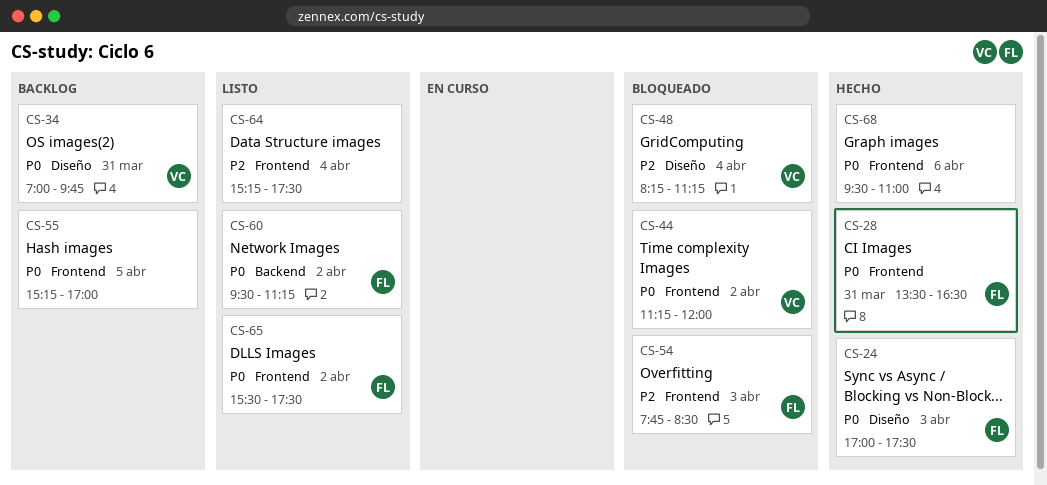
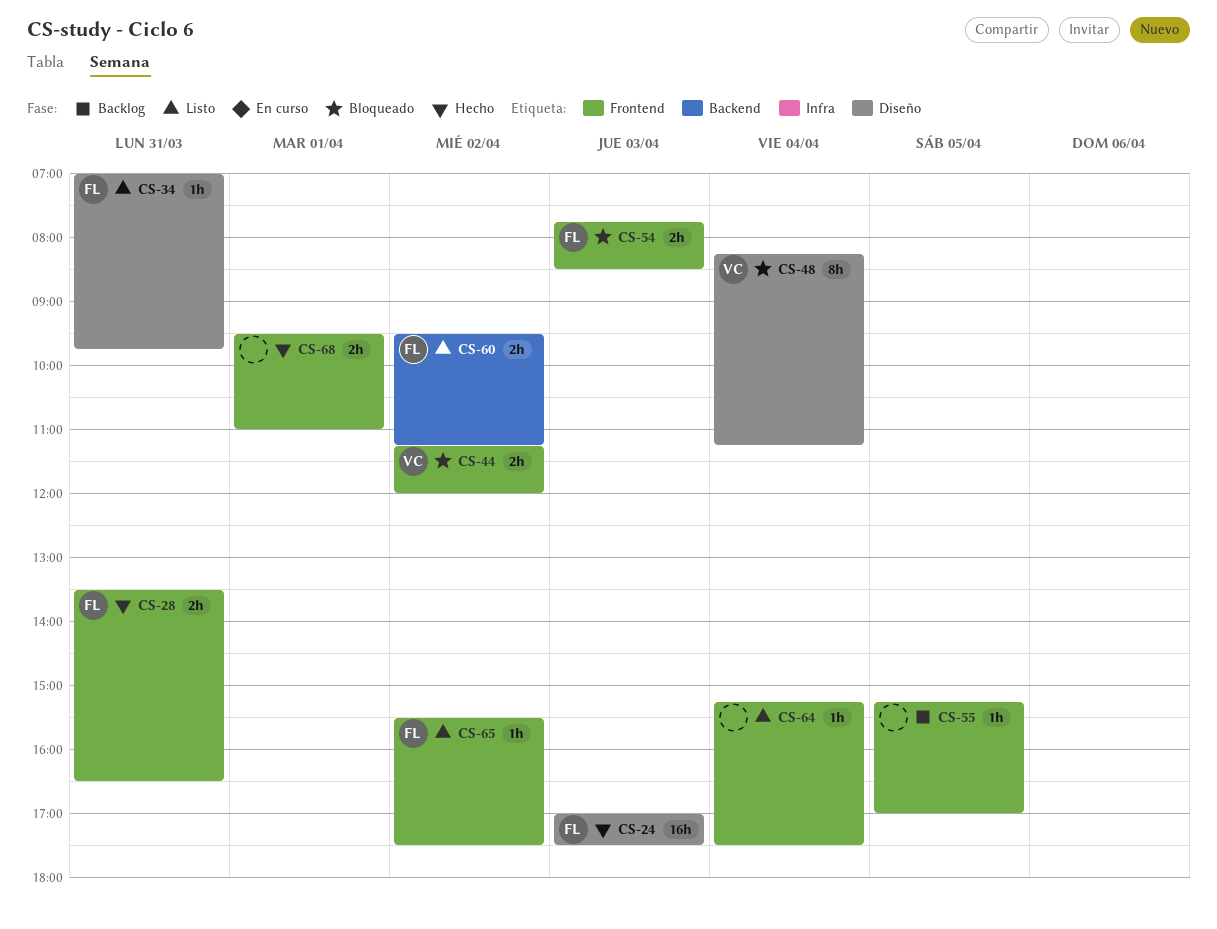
CS-34, status: Backlog -> Listo
CS-34, owner: VC -> FL
CS-68, day: Apr 6 -> Apr 1

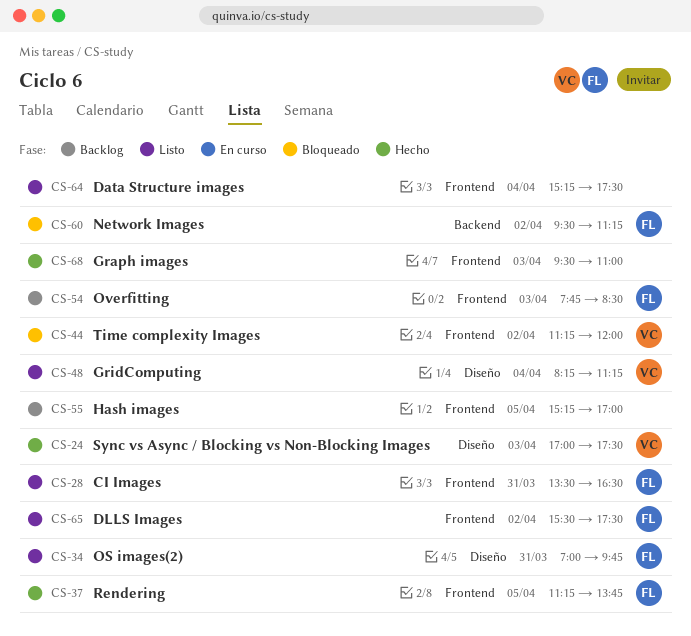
CS-24, owner: FL -> VC
CS-28, status: Hecho -> Listo
CS-37: none -> present
CS-48, status: Bloqueado -> Listo
CS-54, status: Bloqueado -> Backlog
CS-60, status: Listo -> Bloqueado
CS-68, day: Apr 1 -> Apr 3

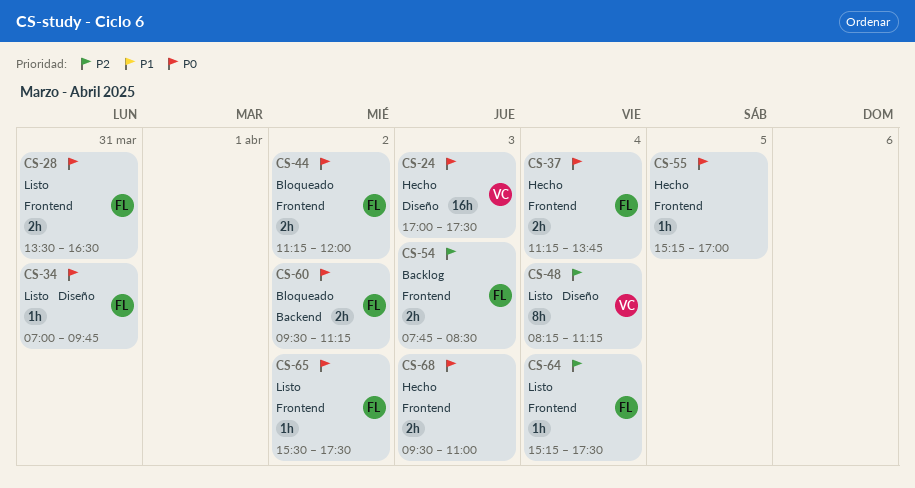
CS-37, day: Apr 5 -> Apr 4
CS-44, owner: VC -> FL
CS-55, status: Backlog -> Hecho
CS-64, owner: none -> FL

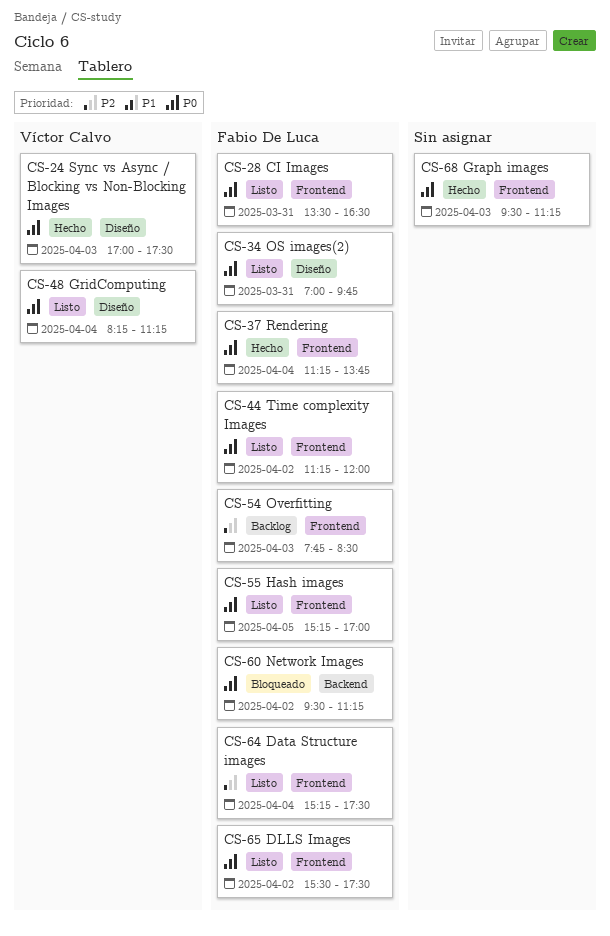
CS-44, status: Bloqueado -> Listo
CS-48, priority: P2 -> P0
CS-55, status: Hecho -> Listo
CS-55, owner: none -> Fabio De Luca
CS-68, ends: 11:00 -> 11:15

